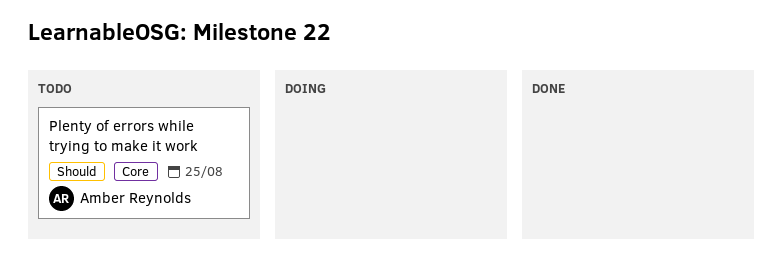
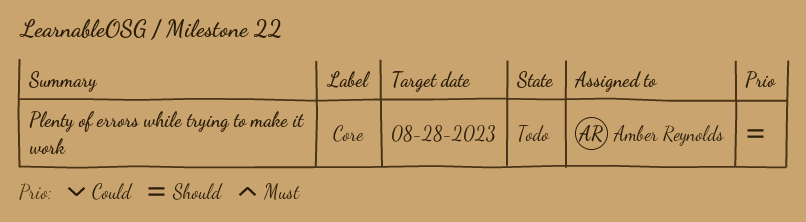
Plenty of errors while trying to make it work, due: Aug 25 -> Aug 28

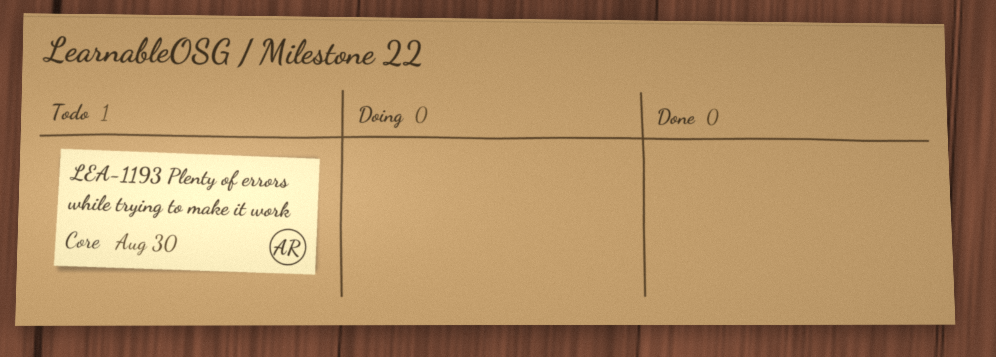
Plenty of errors while trying to make it work, due: Aug 28 -> Aug 30

